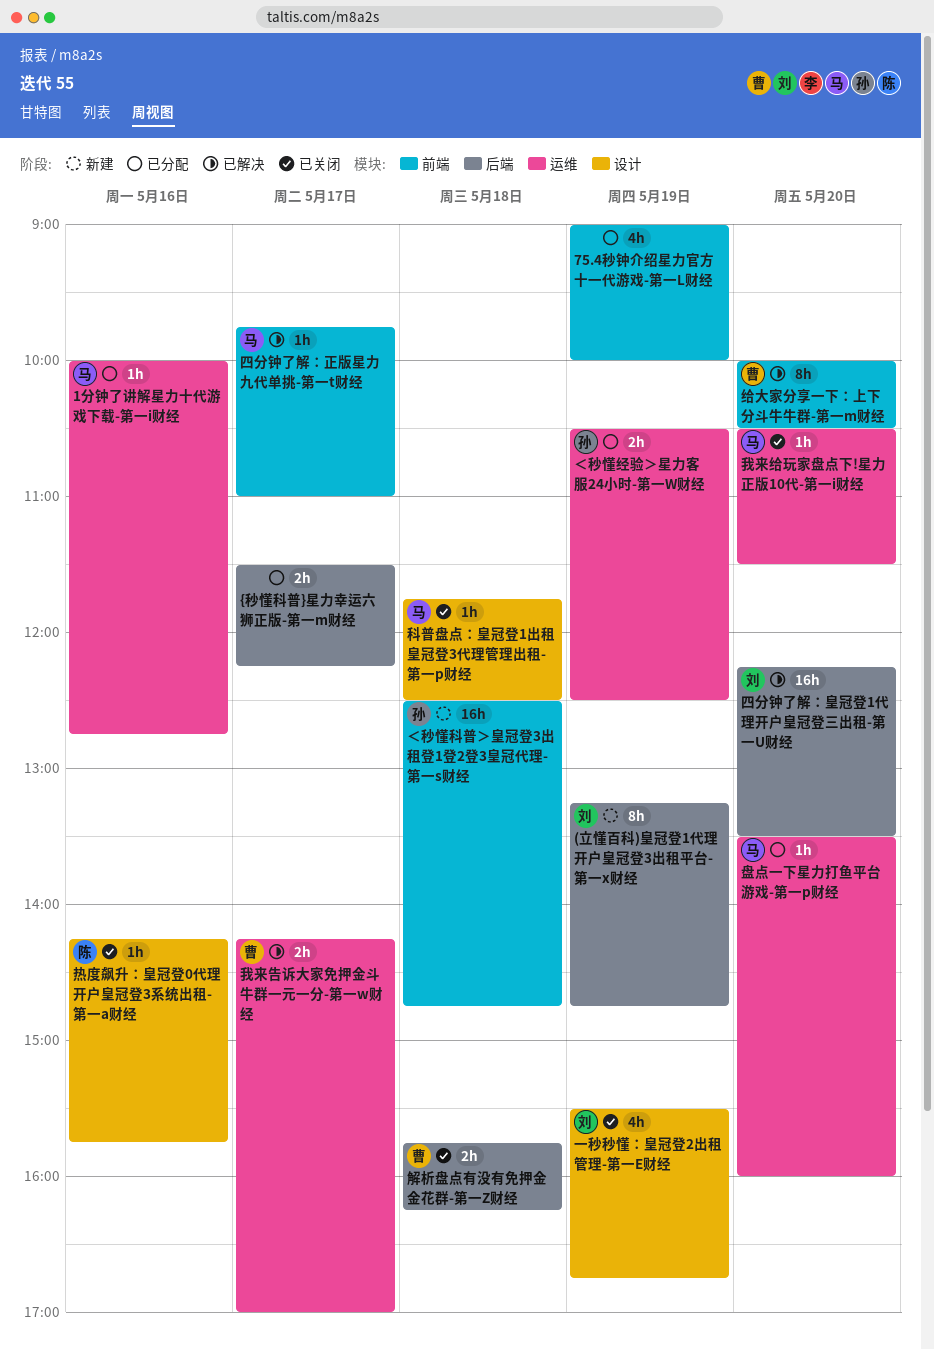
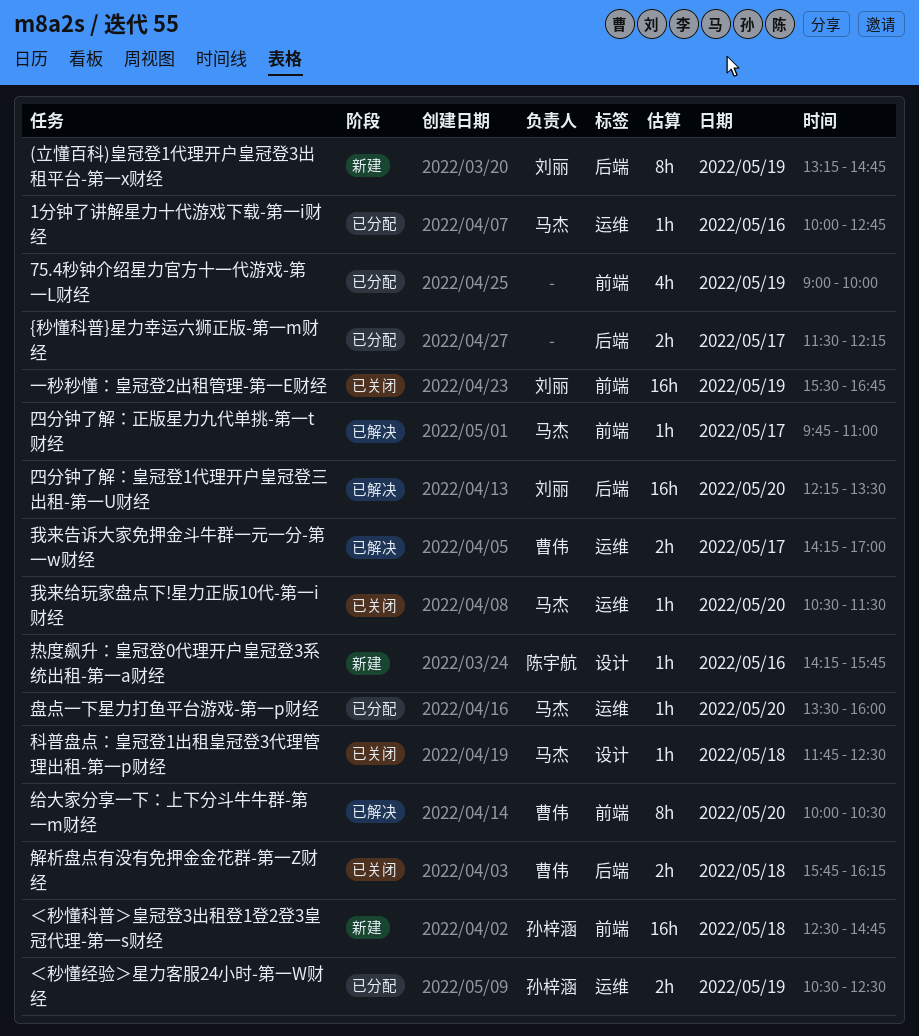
一秒秒懂：皇冠登2出租管理-第一E财经, label: 设计 -> 前端
一秒秒懂：皇冠登2出租管理-第一E财经, estimate: 4h -> 16h
热度飙升：皇冠登0代理开户皇冠登3系统出租-第一a财经, status: 已关闭 -> 新建

